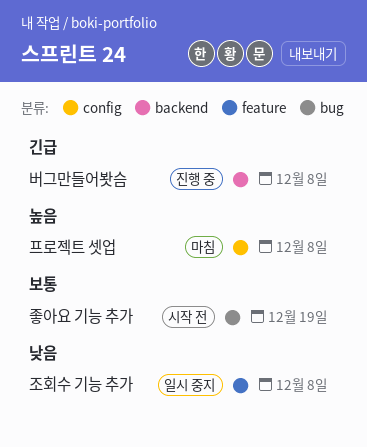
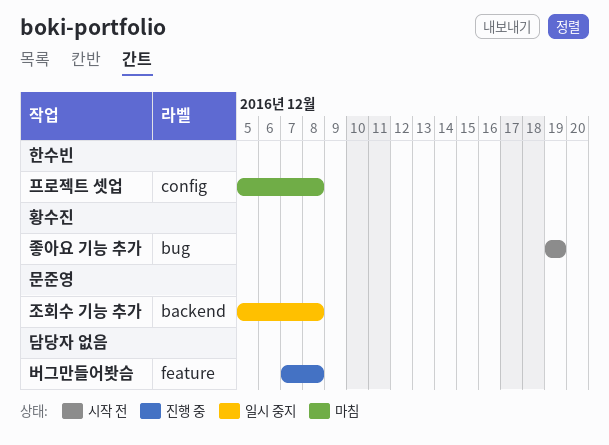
버그만들어봣슴, label: backend -> feature
조회수 기능 추가, label: feature -> backend

